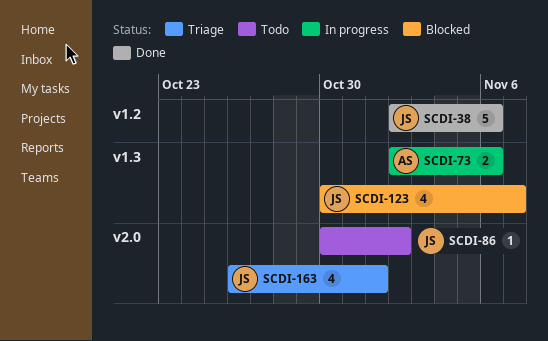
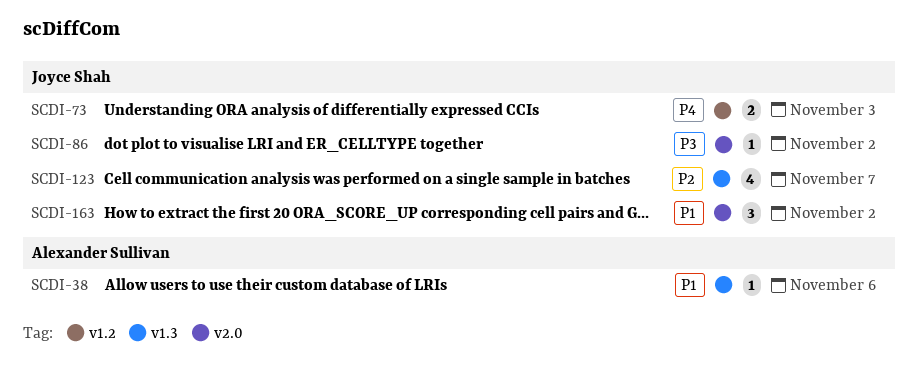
SCDI-38, owner: Joyce Shah -> Alexander Sullivan
SCDI-38, label: v1.2 -> v1.3
SCDI-38, estimate: 5 -> 1
SCDI-73, owner: Alexander Sullivan -> Joyce Shah
SCDI-73, label: v1.3 -> v1.2
SCDI-73, due: Nov 6 -> Nov 3
SCDI-163, estimate: 4 -> 3
SCDI-163, due: Nov 1 -> Nov 2

